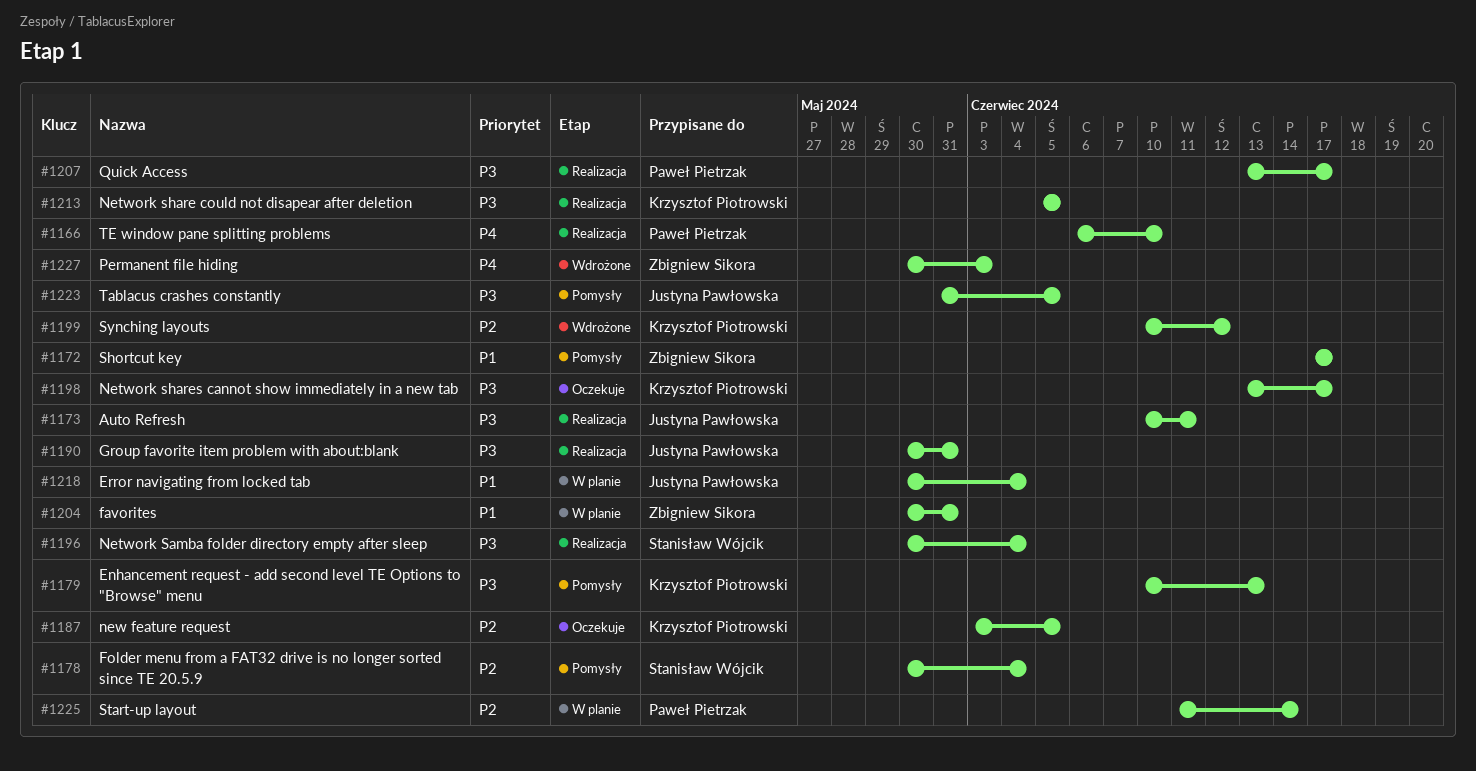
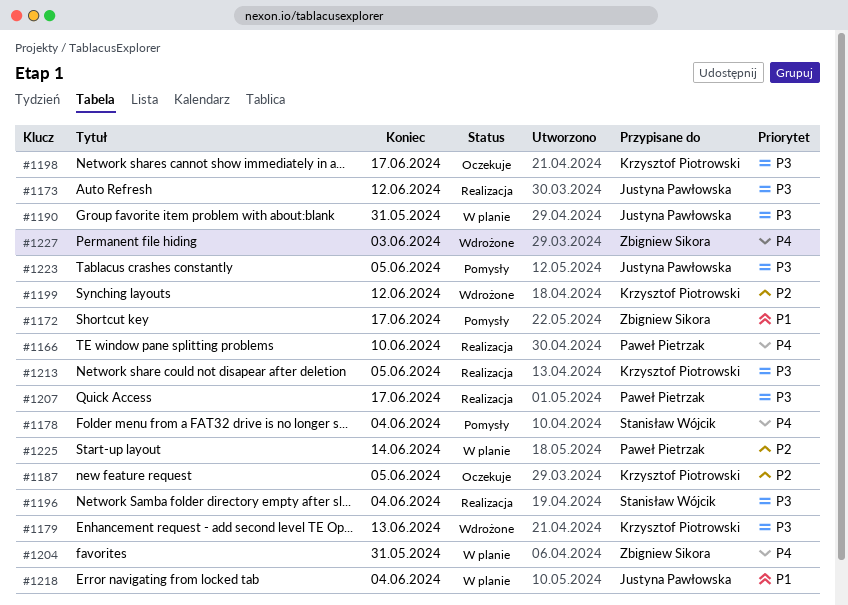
#1173, due: Jun 11 -> Jun 12
#1178, priority: P2 -> P4
#1179, status: Pomysły -> Wdrożone
#1190, status: Realizacja -> W planie
#1204, priority: P1 -> P4

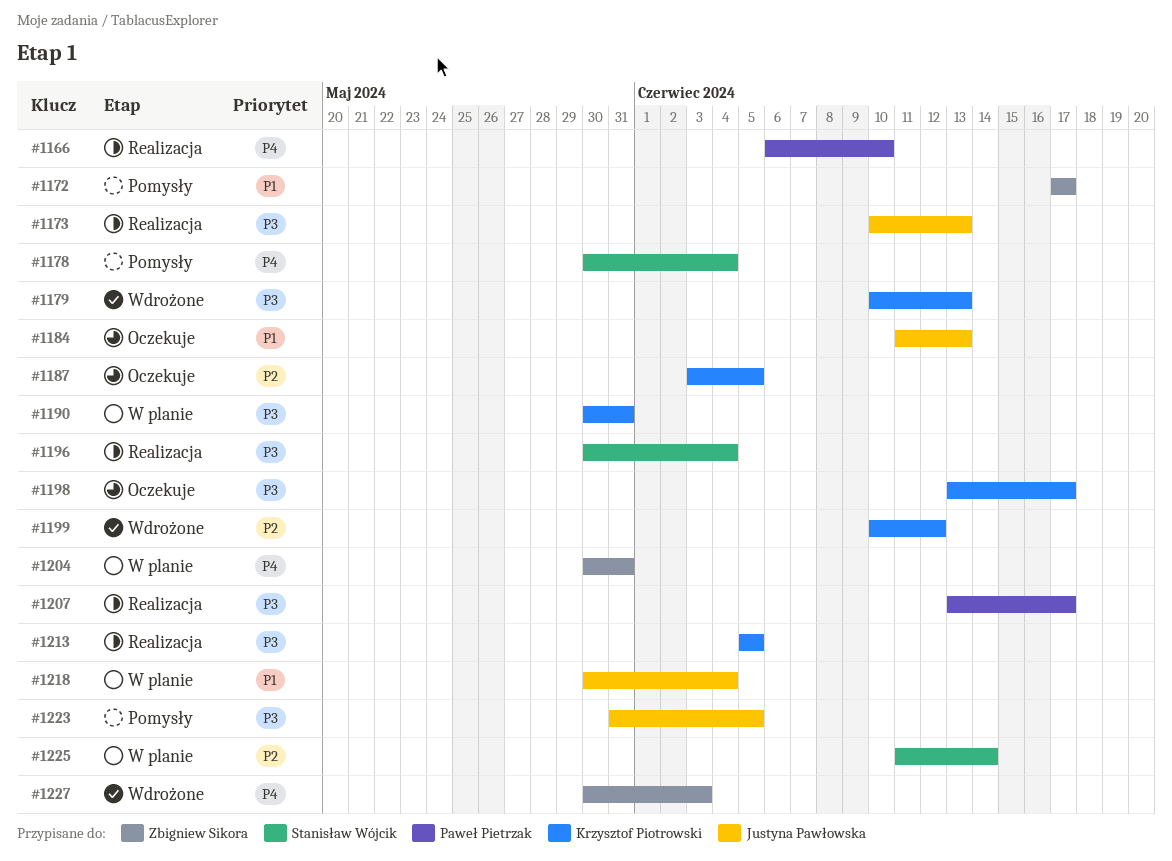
#1173, due: Jun 12 -> Jun 13
#1184: none -> present
#1190, owner: Justyna Pawłowska -> Krzysztof Piotrowski
#1225, owner: Paweł Pietrzak -> Stanisław Wójcik

